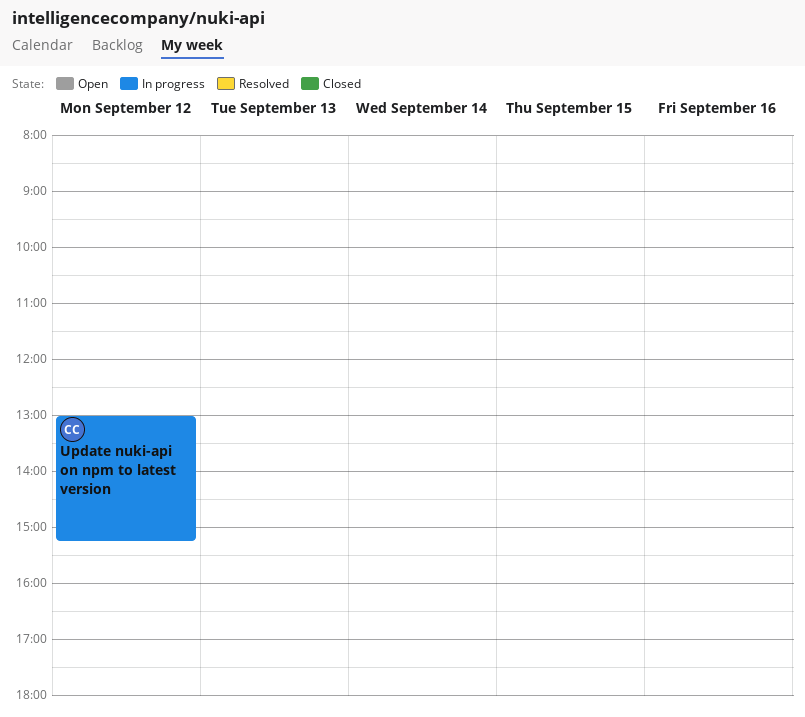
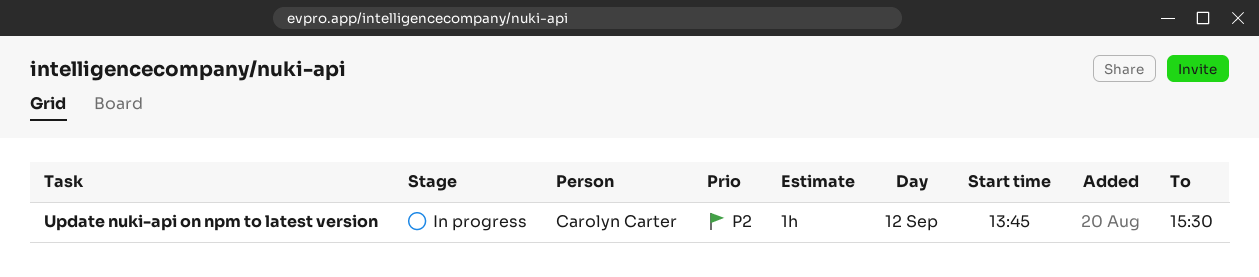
Update nuki-api on npm to latest version, begins: 13:00 -> 13:45
Update nuki-api on npm to latest version, ends: 15:15 -> 15:30

